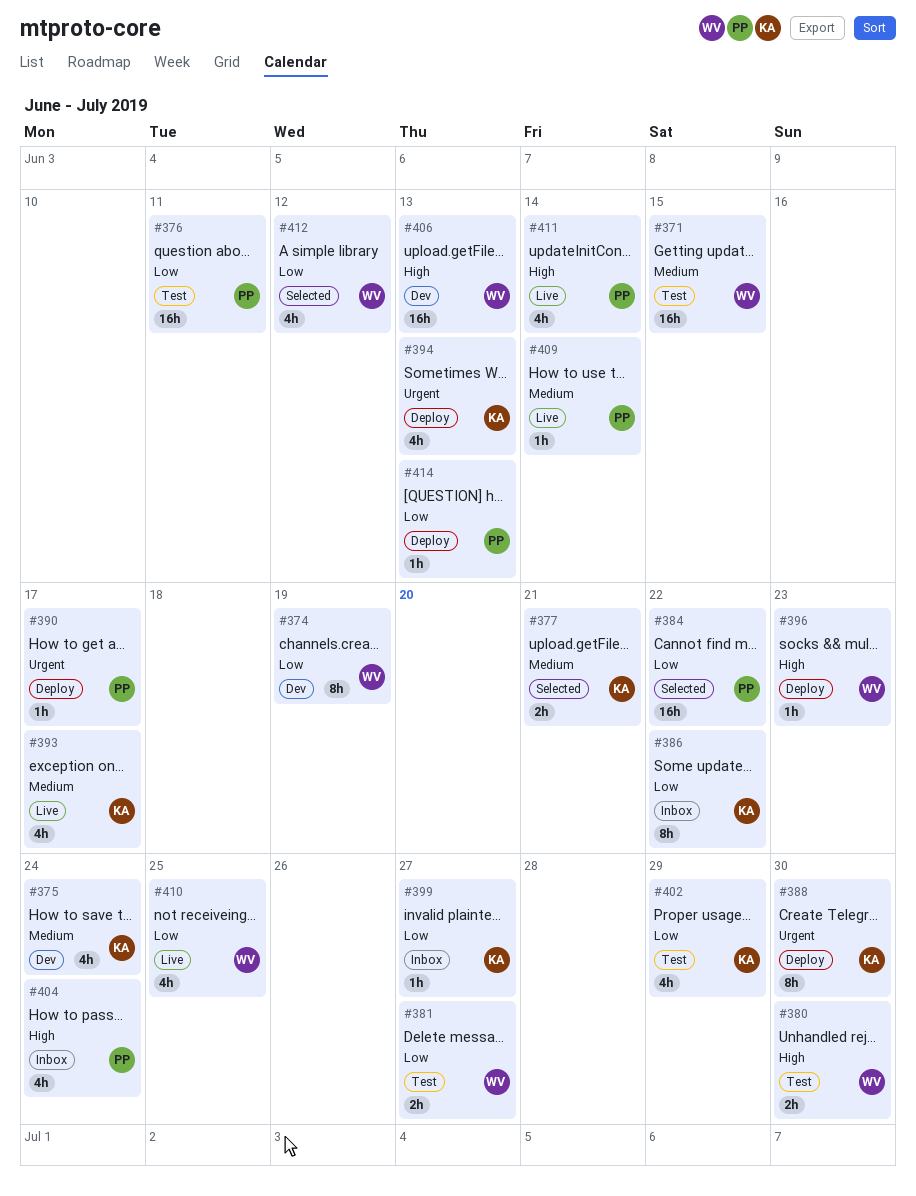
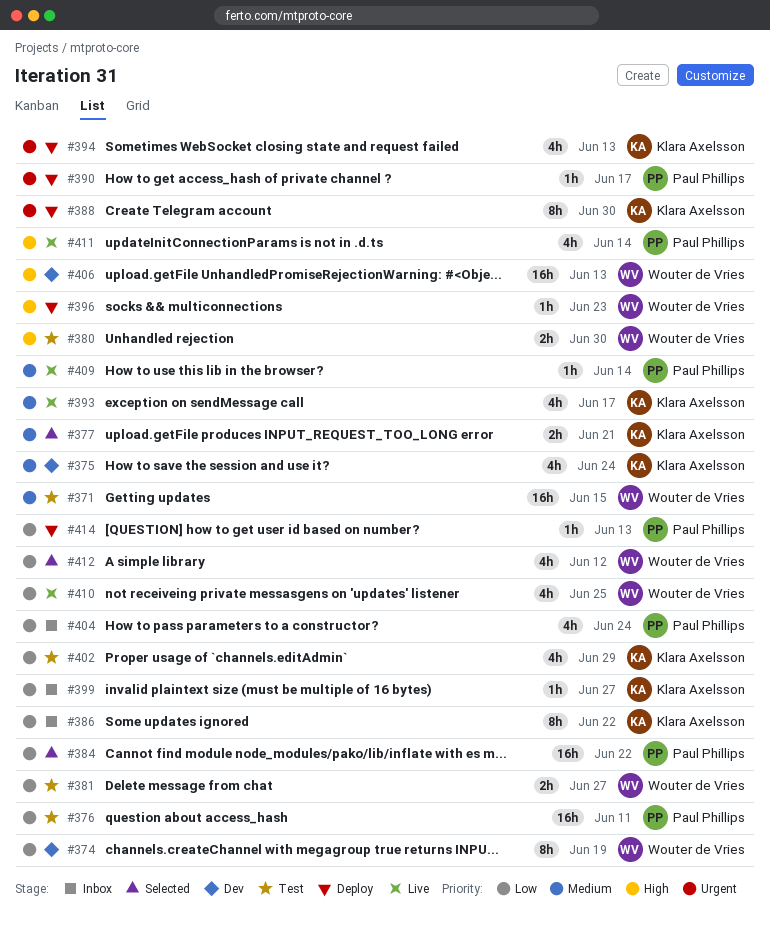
#404, priority: High -> Low

